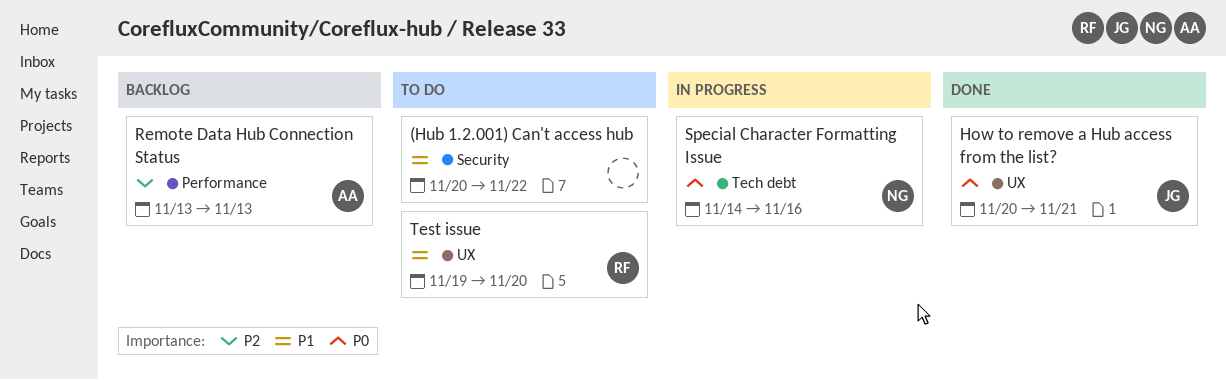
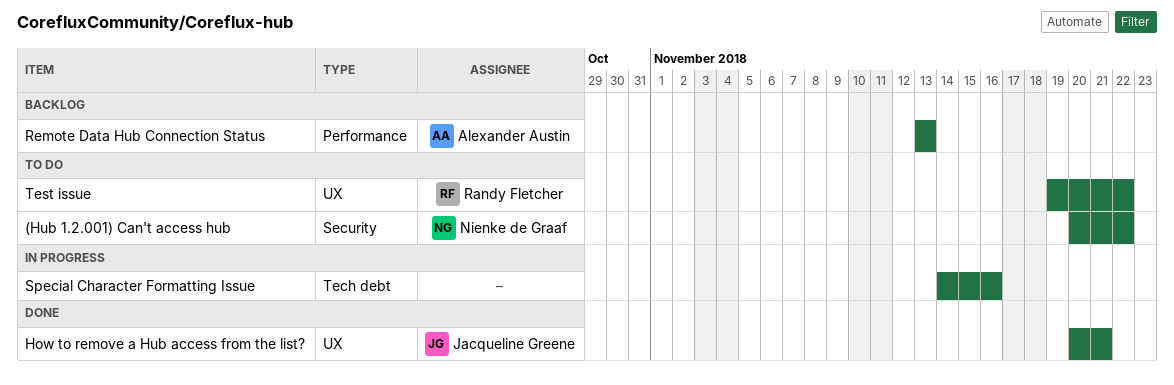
(Hub 1.2.001) Can't access hub, owner: none -> Nienke de Graaf
Special Character Formatting Issue, owner: Nienke de Graaf -> none
Test issue, due: Nov 20 -> Nov 22

